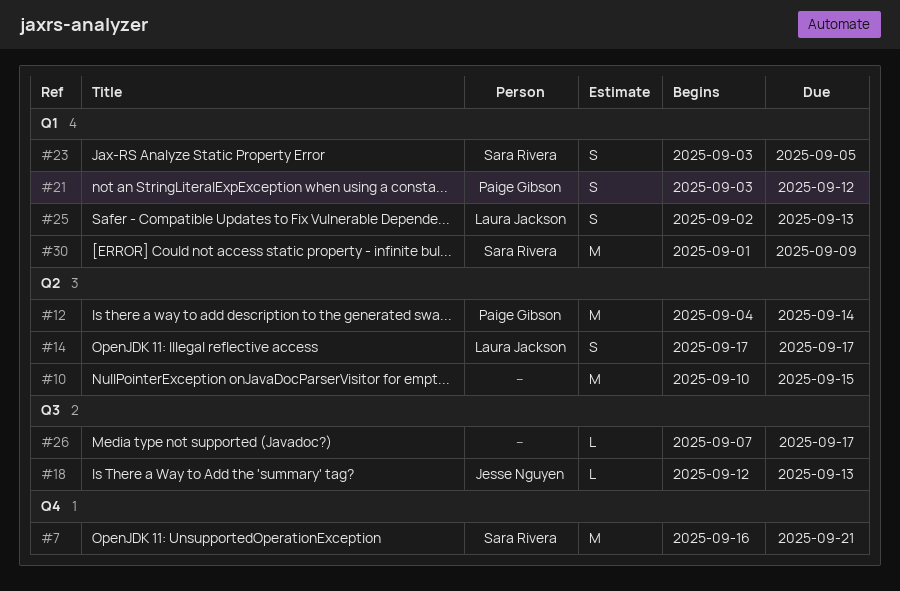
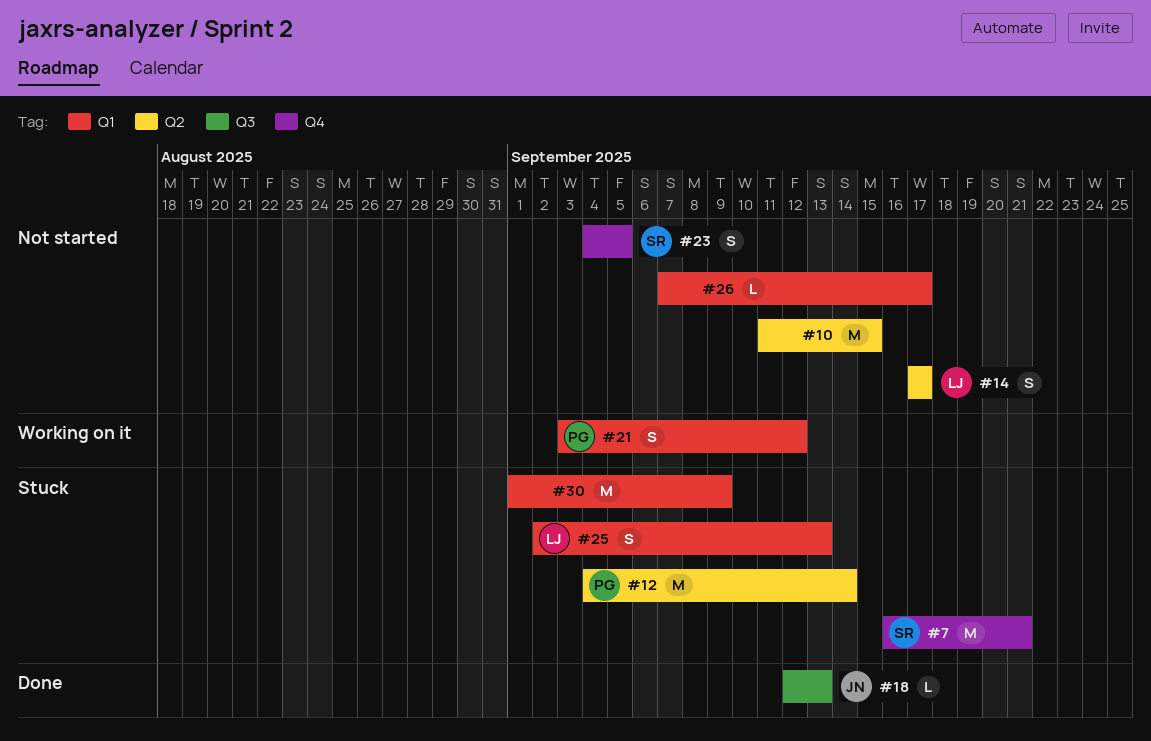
#10, start: Sep 10 -> Sep 11
#23, label: Q1 -> Q4
#23, start: Sep 3 -> Sep 4
#26, label: Q3 -> Q1
#30, owner: Sara Rivera -> none

